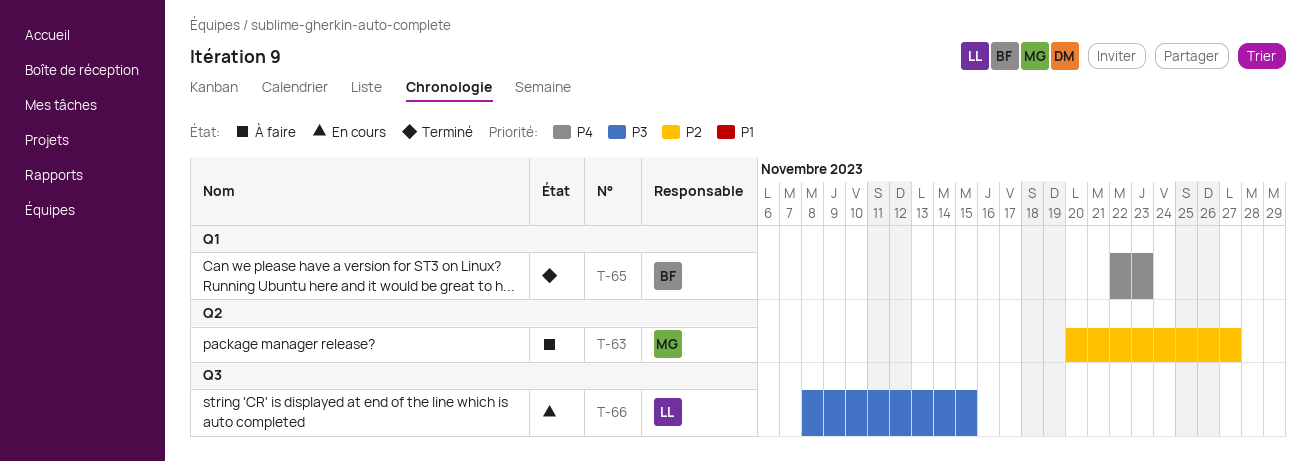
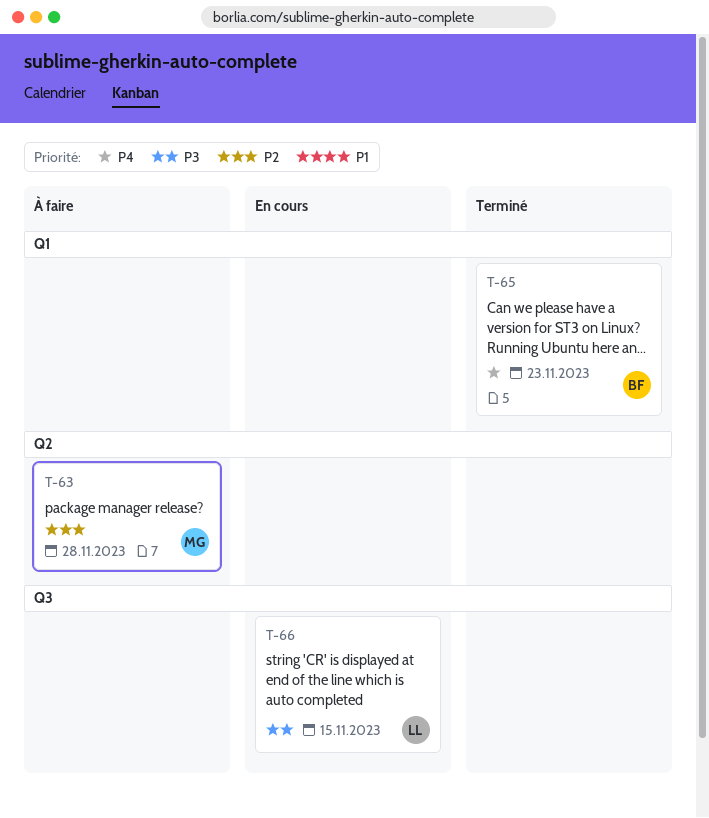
T-63, due: Nov 27 -> Nov 28

